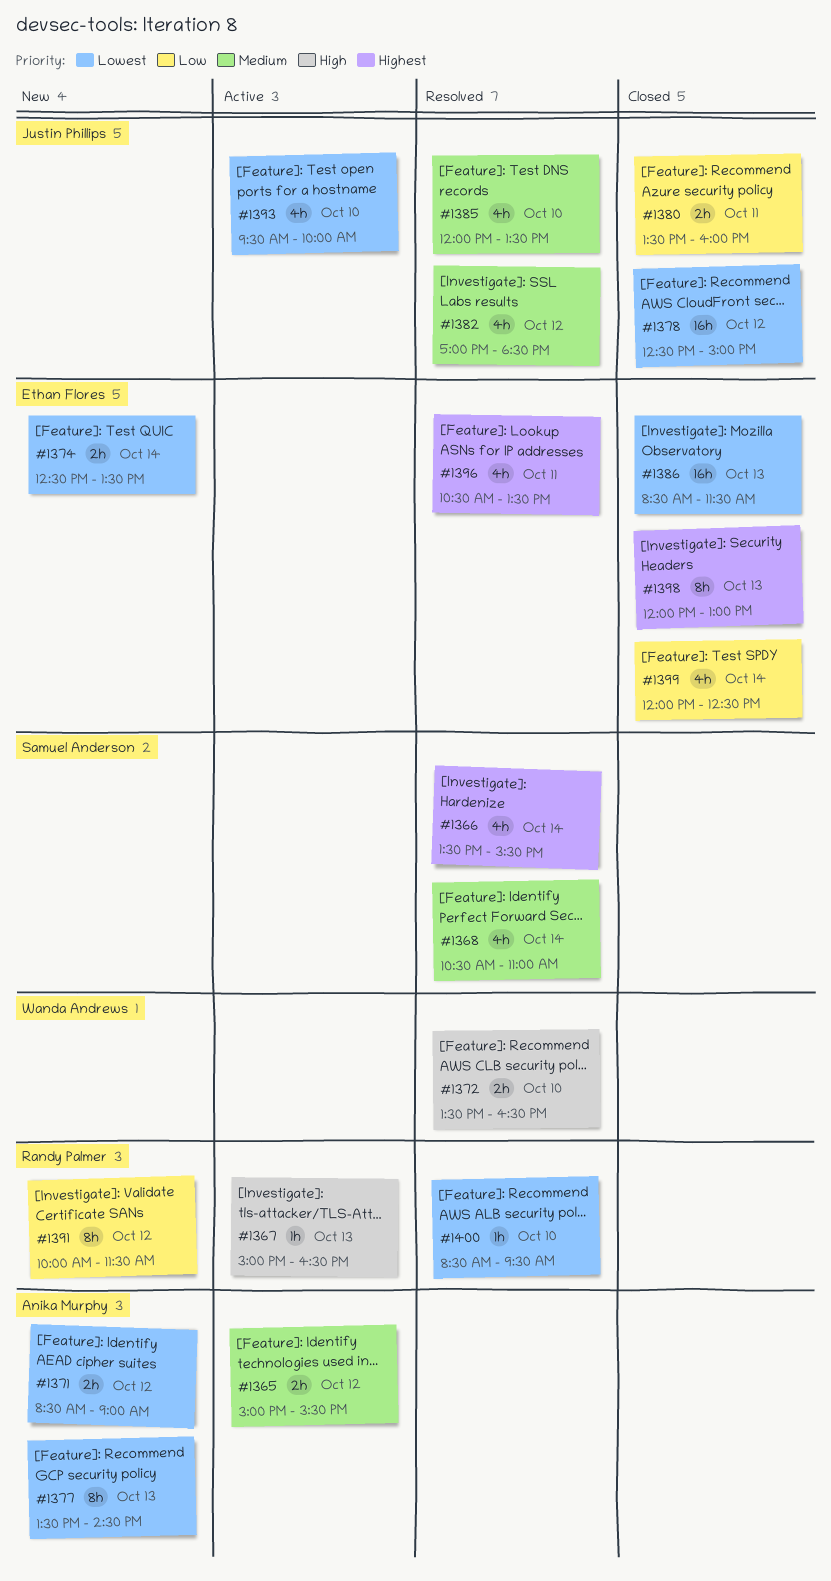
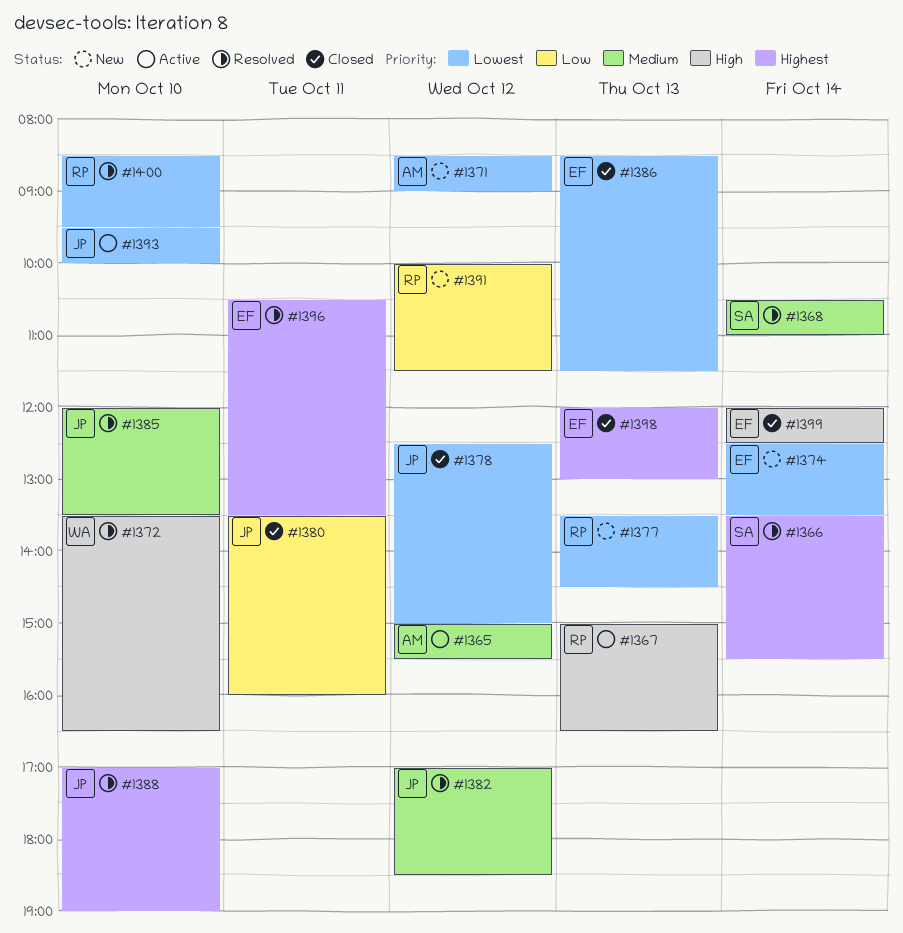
#1377, owner: Anika Murphy -> Randy Palmer
#1388: none -> present
#1399, priority: Low -> High

